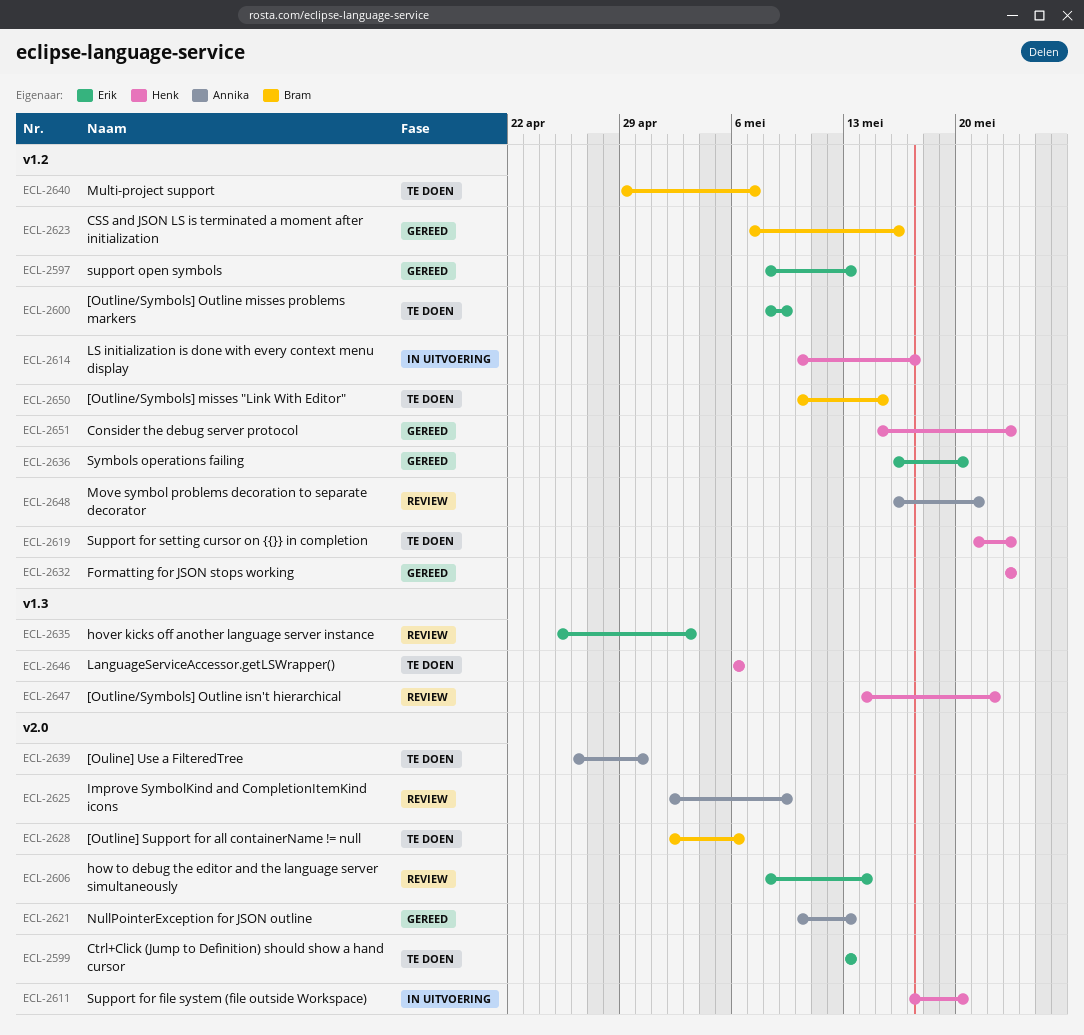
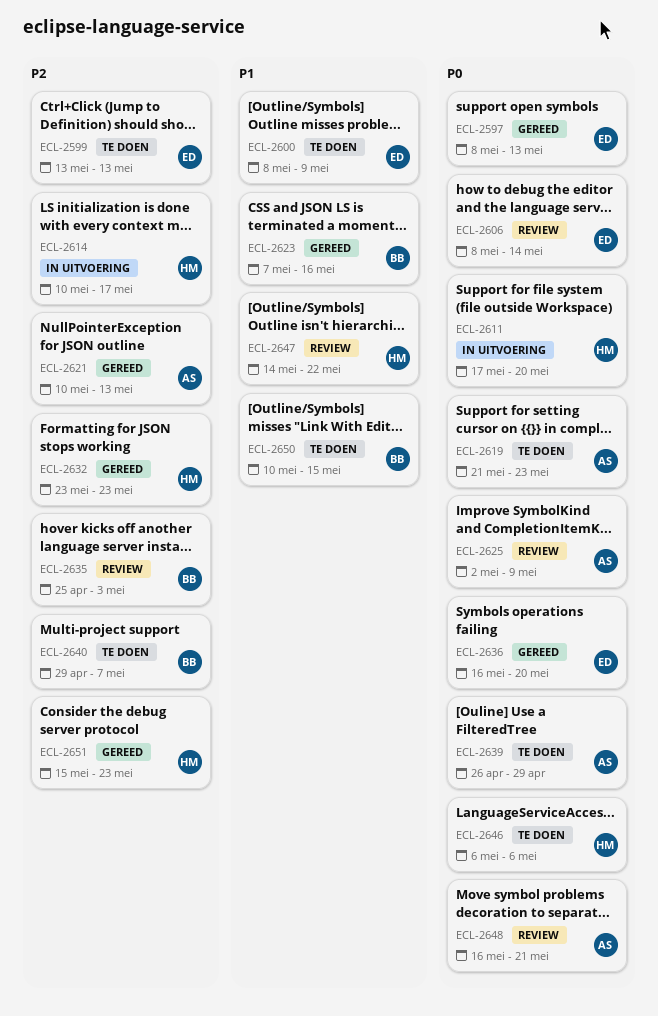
ECL-2619, owner: Henk -> Annika
ECL-2628: present -> none
ECL-2635, owner: Erik -> Bram
ECL-2639, due: Apr 30 -> Apr 29

